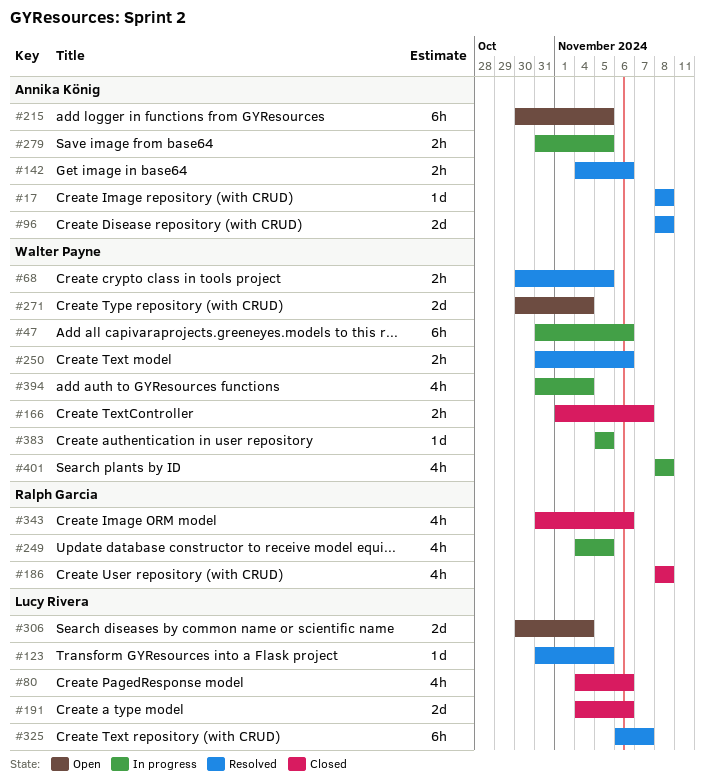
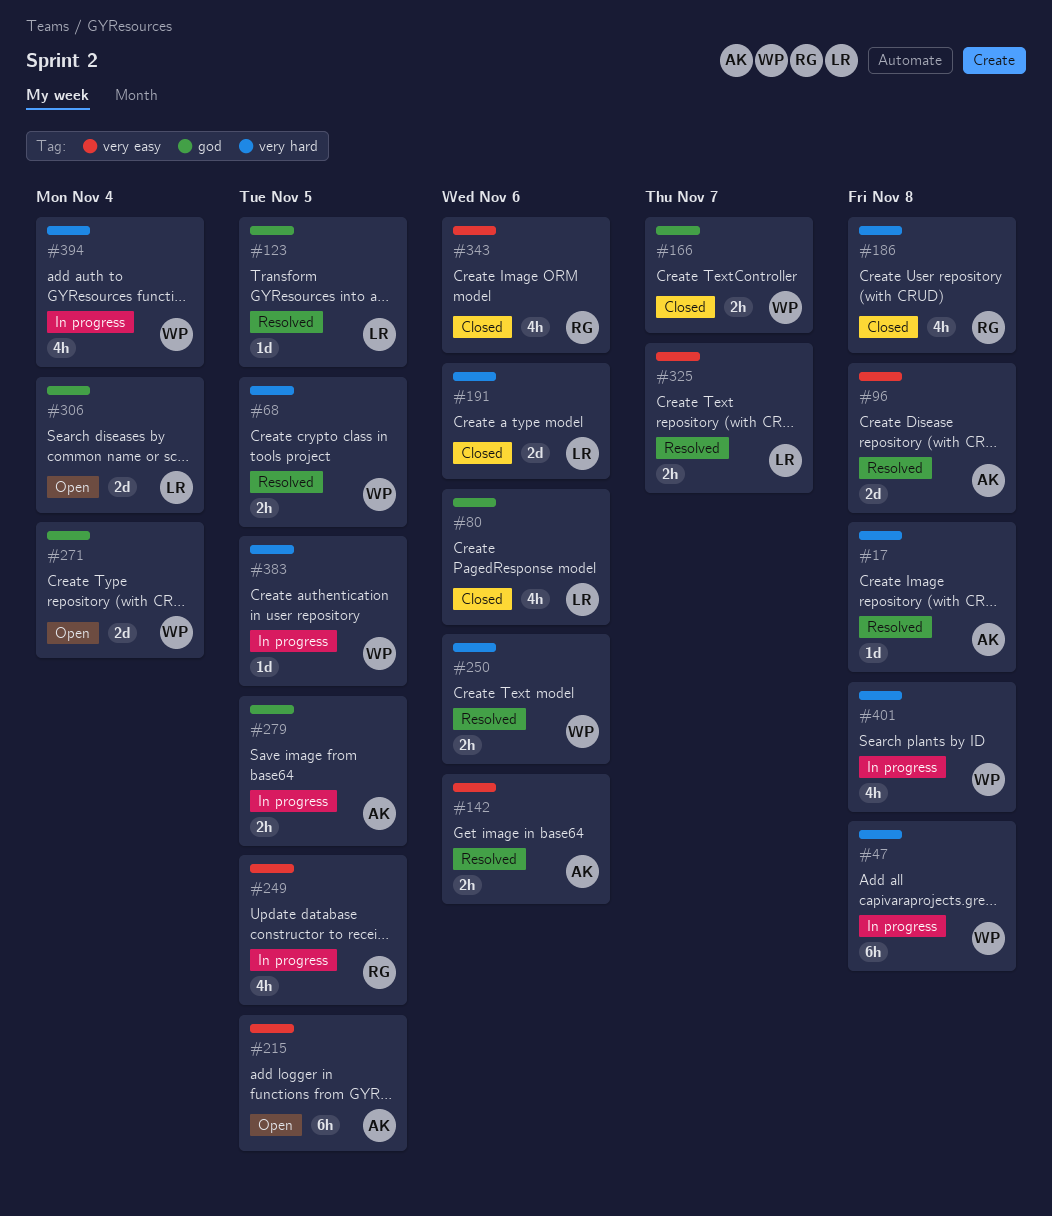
#47, due: Nov 6 -> Nov 8
#325, estimate: 6h -> 2h

